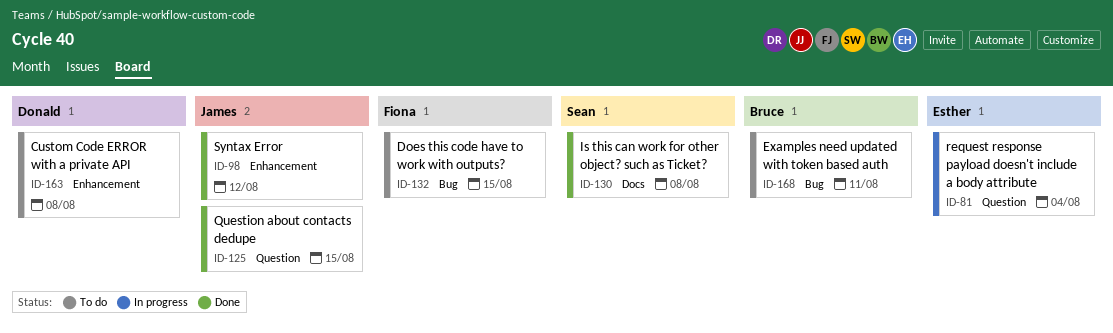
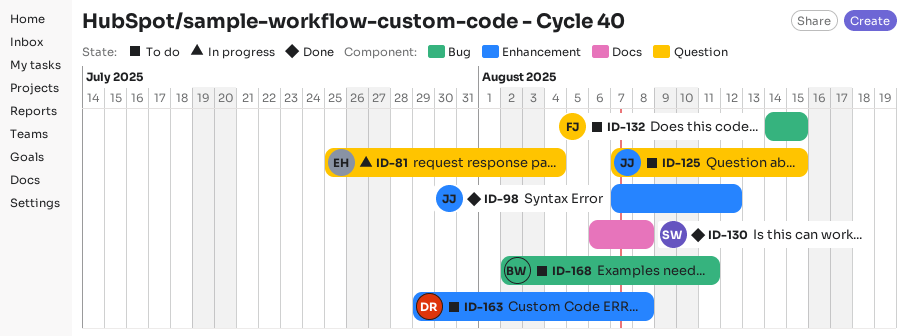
ID-125, status: Done -> To do

